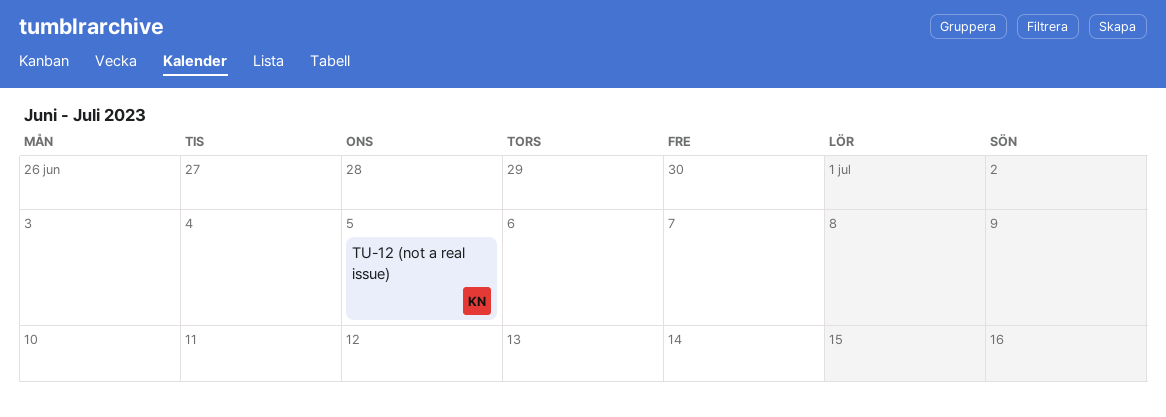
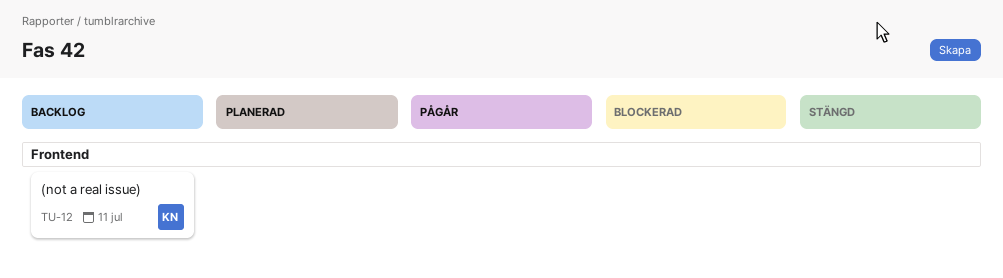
TU-12, due: Jul 5 -> Jul 11

